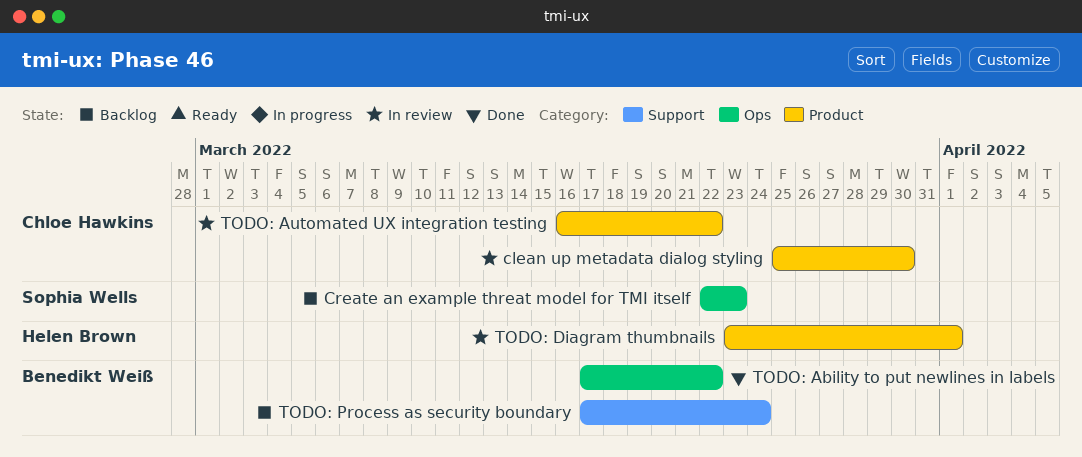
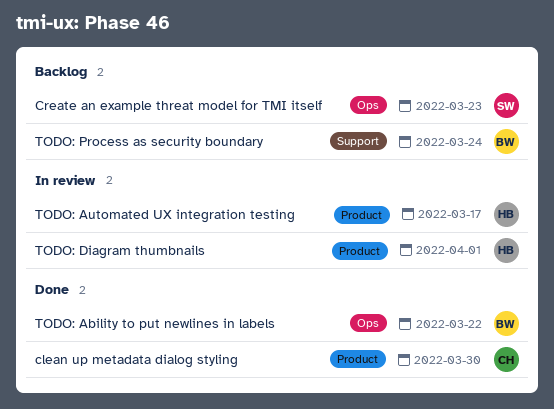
clean up metadata dialog styling, status: In review -> Done
TODO: Automated UX integration testing, owner: Chloe Hawkins -> Helen Brown
TODO: Automated UX integration testing, due: Mar 22 -> Mar 17

